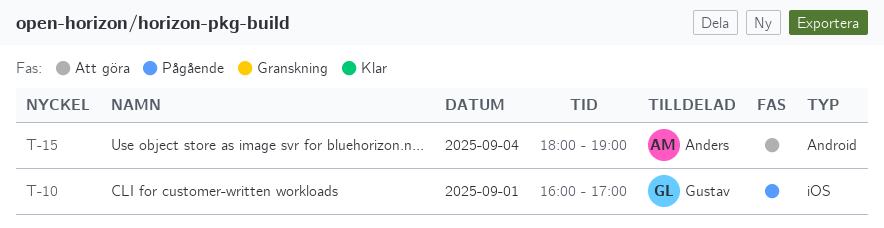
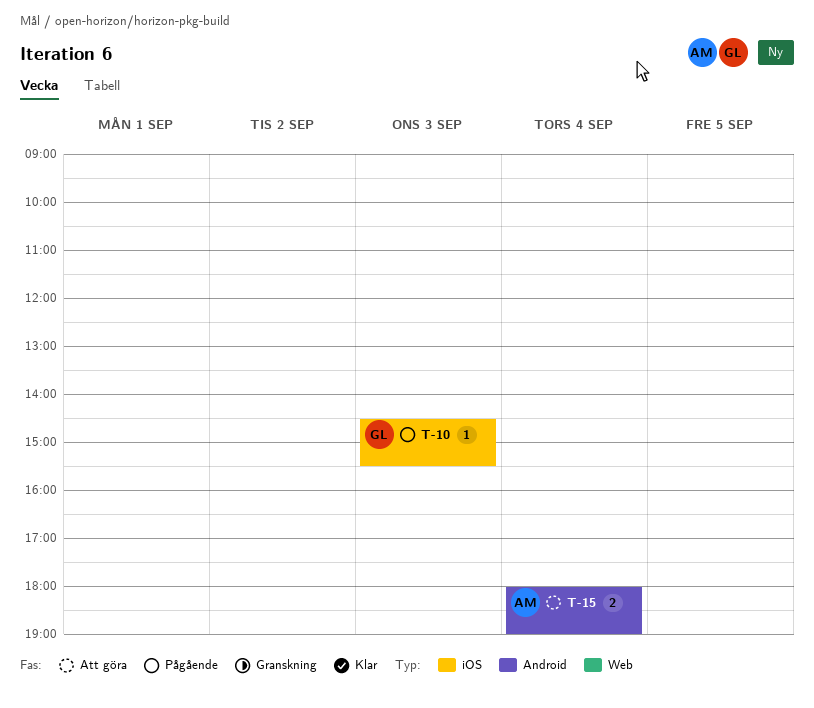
T-10, day: Sep 1 -> Sep 3
T-10, begins: 16:00 -> 14:30
T-10, ends: 17:00 -> 15:30

